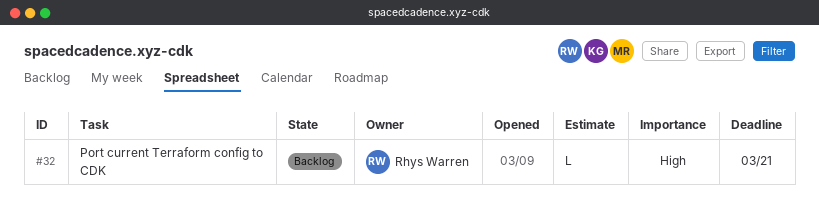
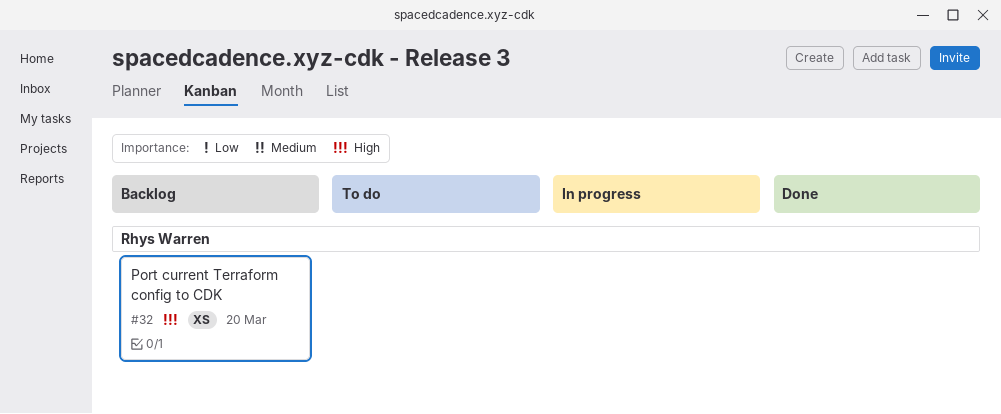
#32, estimate: L -> XS
#32, due: Mar 21 -> Mar 20

